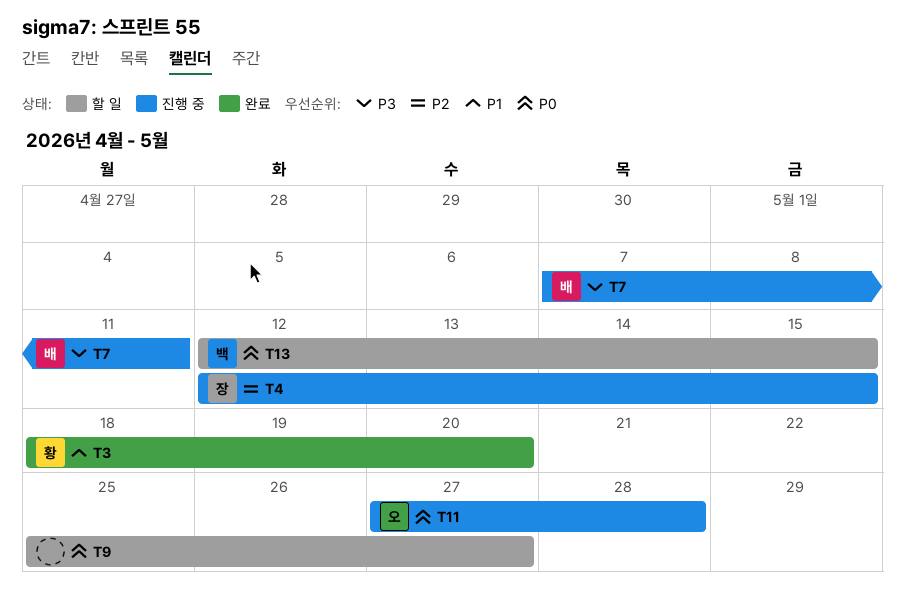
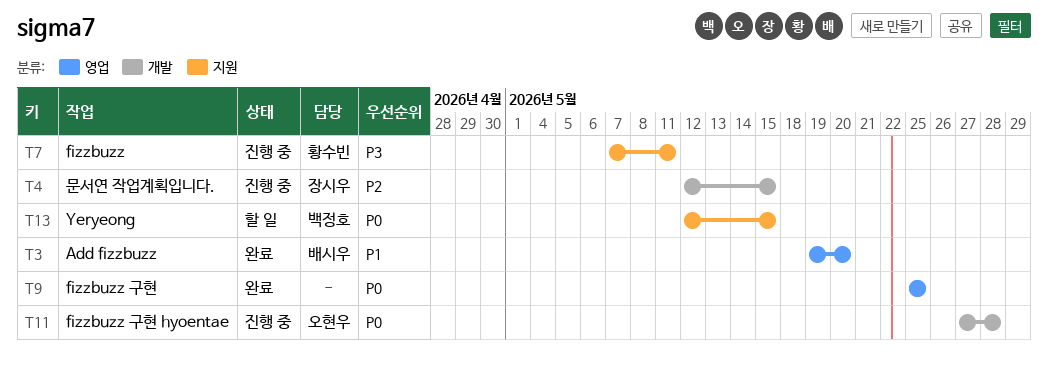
T3, owner: 황수빈 -> 배시우
T3, start: May 18 -> May 19
T7, owner: 배시우 -> 황수빈
T9, status: 할 일 -> 완료
T9, due: May 27 -> May 25

